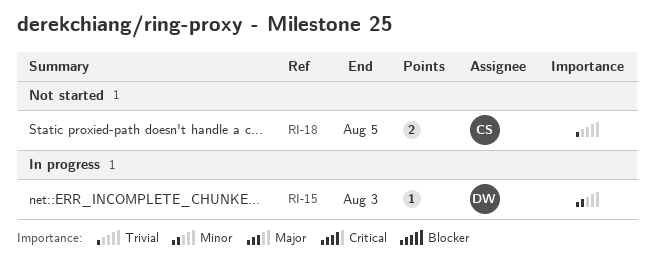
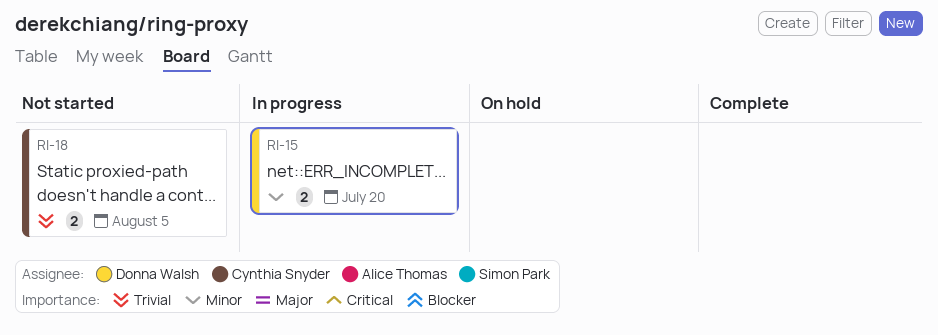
RI-15, estimate: 1 -> 2
RI-15, due: Aug 3 -> Jul 20

